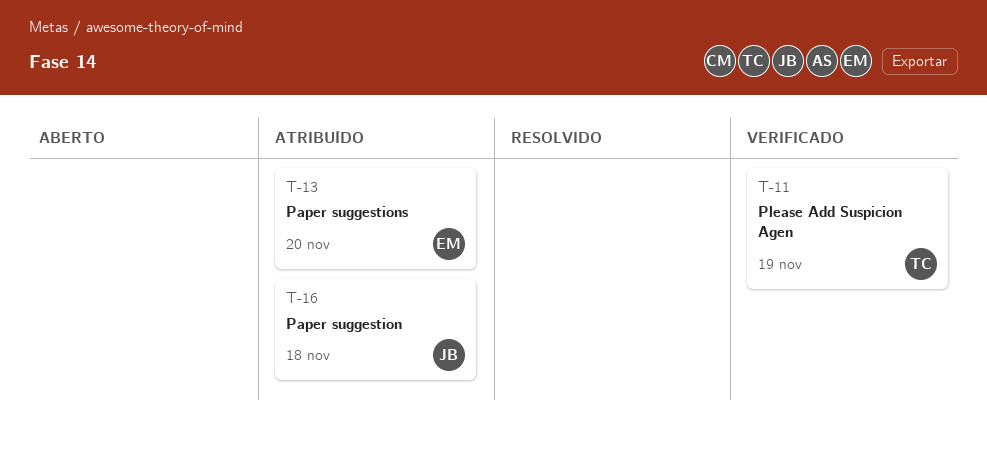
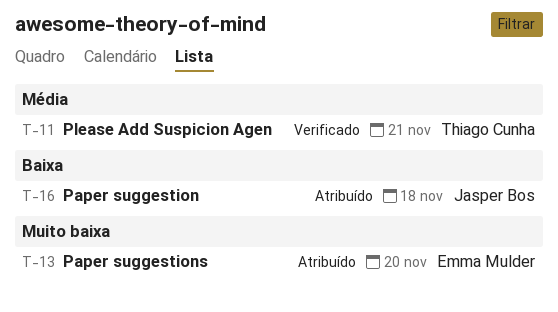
T-11, due: Nov 19 -> Nov 21

